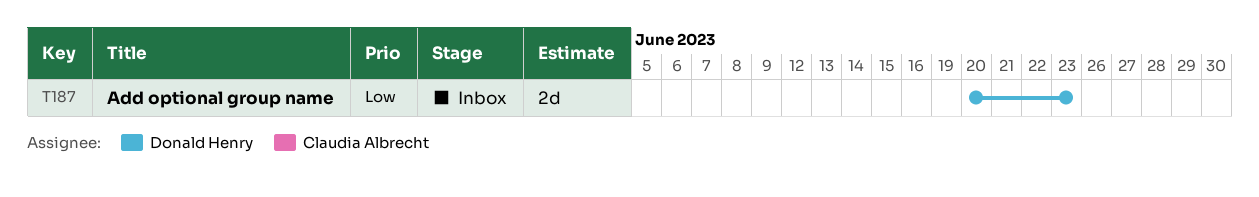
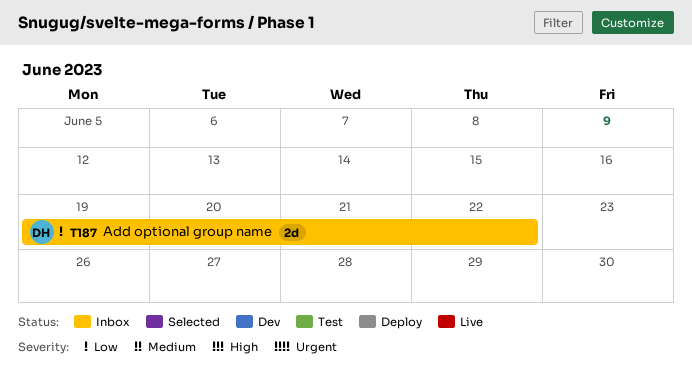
T187, start: Jun 20 -> Jun 19
T187, due: Jun 23 -> Jun 22

